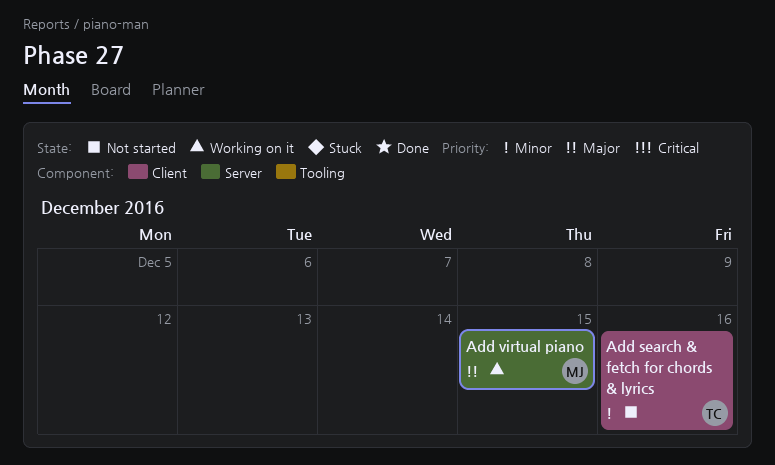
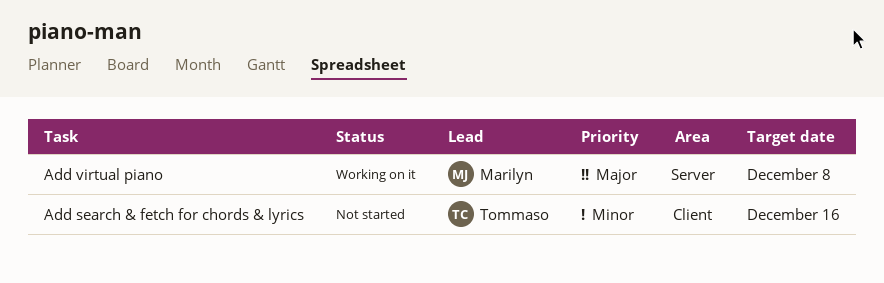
Add virtual piano, due: Dec 15 -> Dec 8

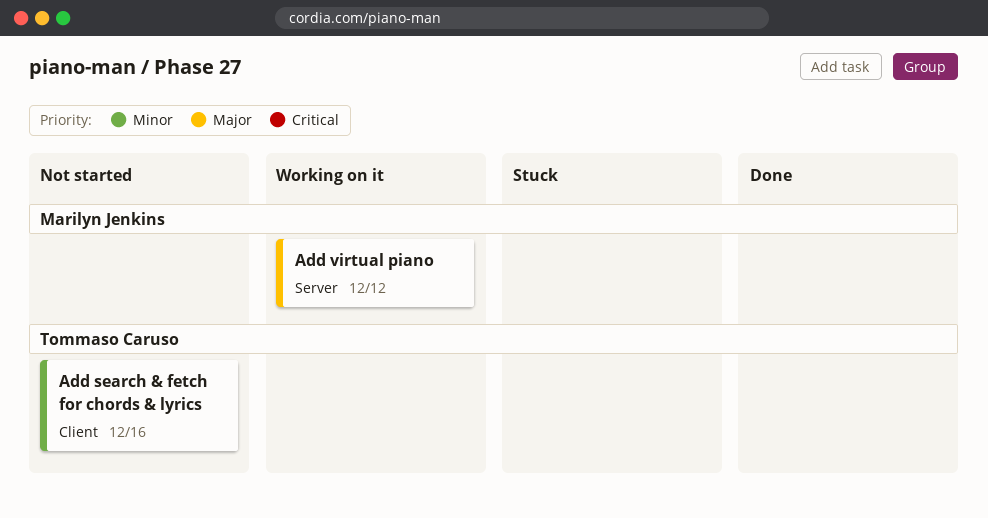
Add virtual piano, due: Dec 8 -> Dec 12

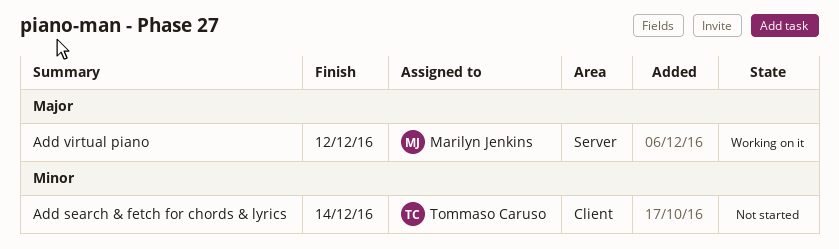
Add search & fetch for chords & lyrics, due: Dec 16 -> Dec 14

